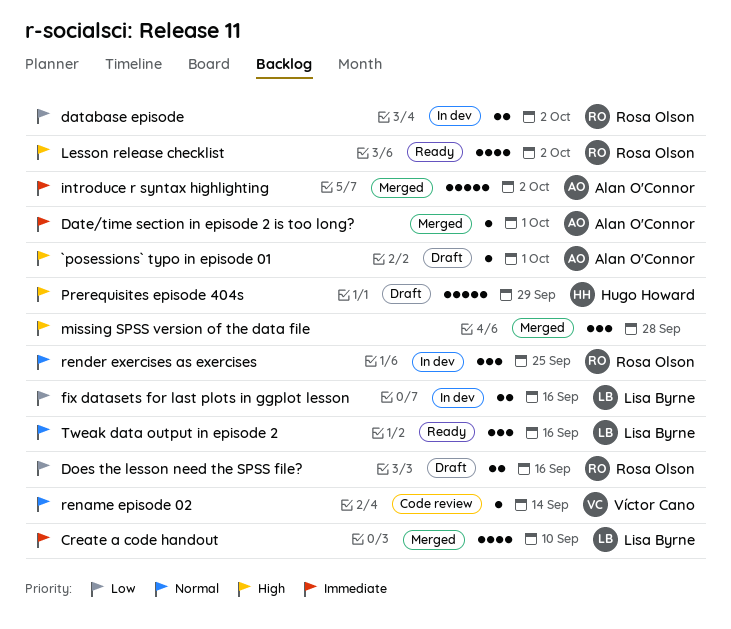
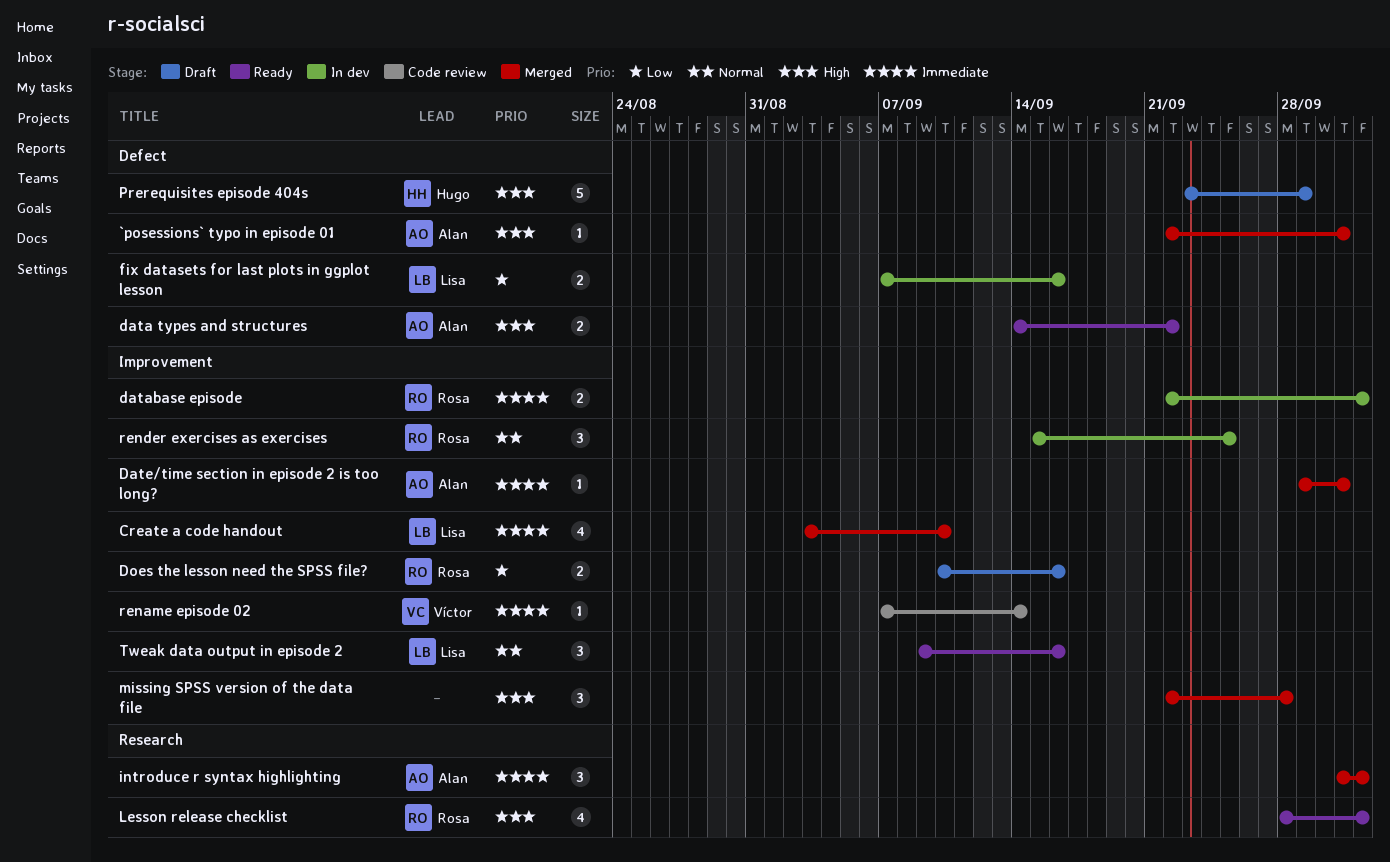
`posessions` typo in episode 01, status: Draft -> Merged
data types and structures: none -> present
database episode, priority: Low -> Immediate
introduce r syntax highlighting, estimate: 5 -> 3
rename episode 02, priority: Normal -> Immediate

